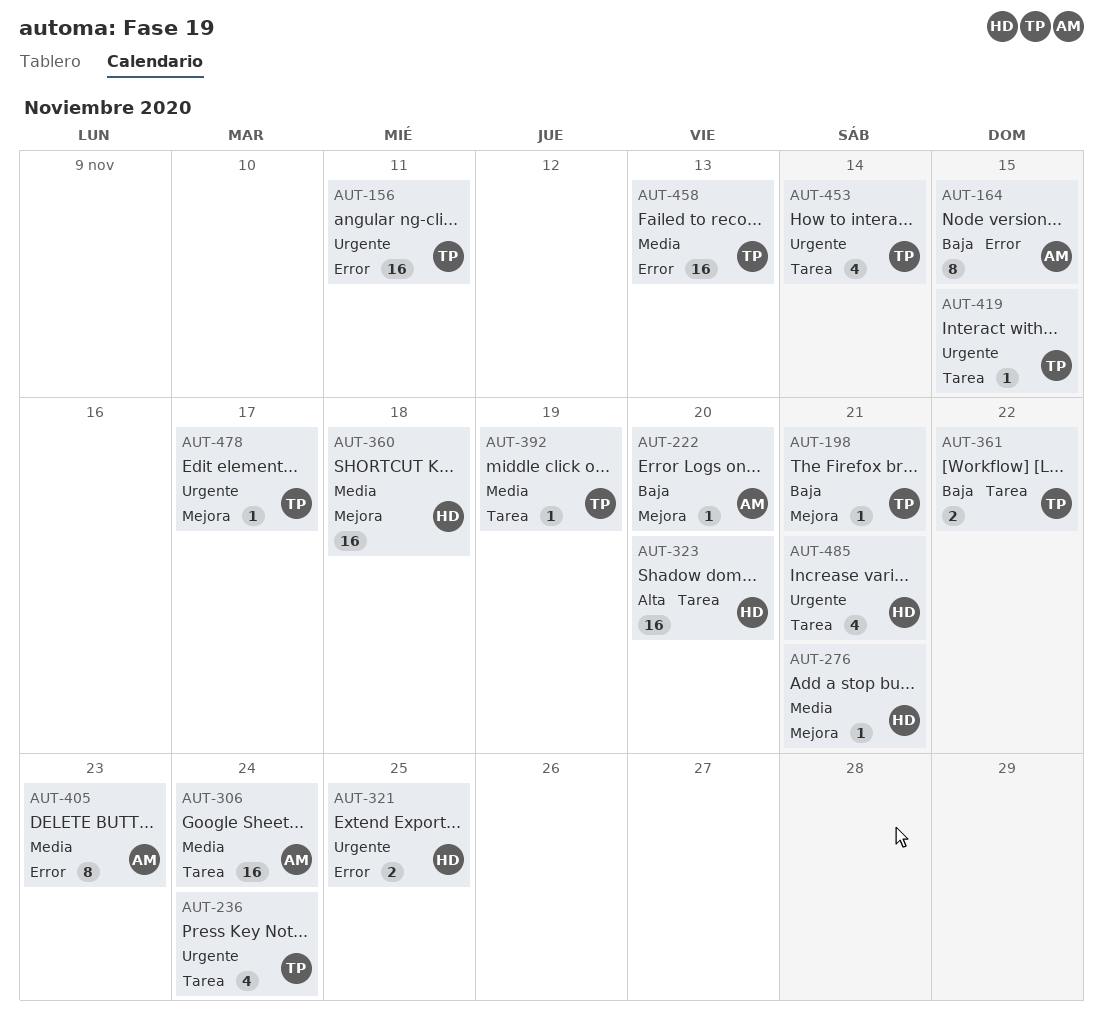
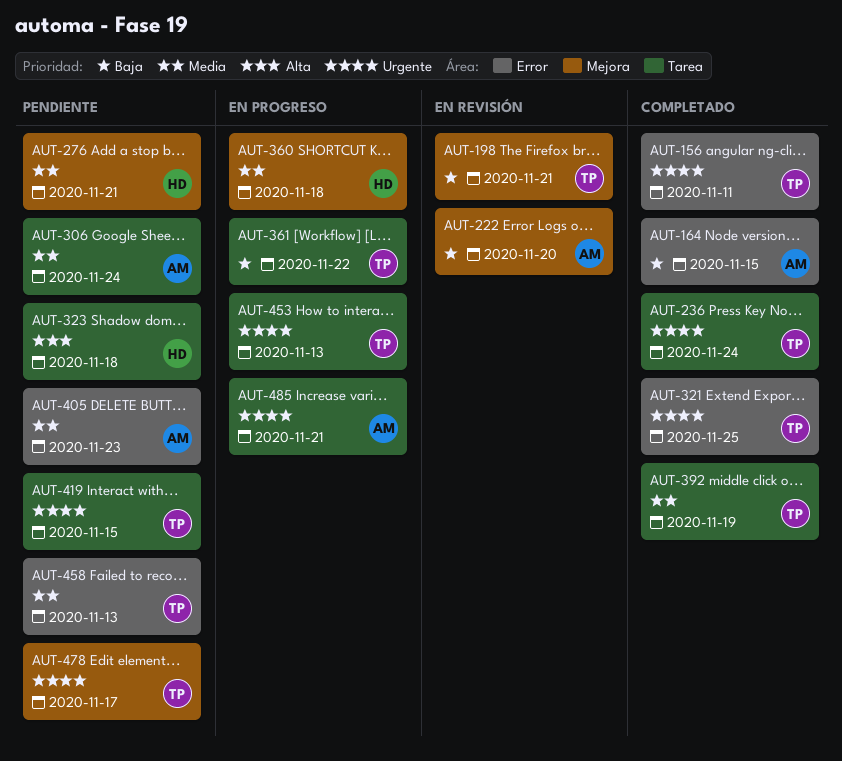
AUT-321, owner: HD -> TP
AUT-323, due: Nov 20 -> Nov 18
AUT-453, due: Nov 14 -> Nov 13
AUT-485, owner: HD -> AM

